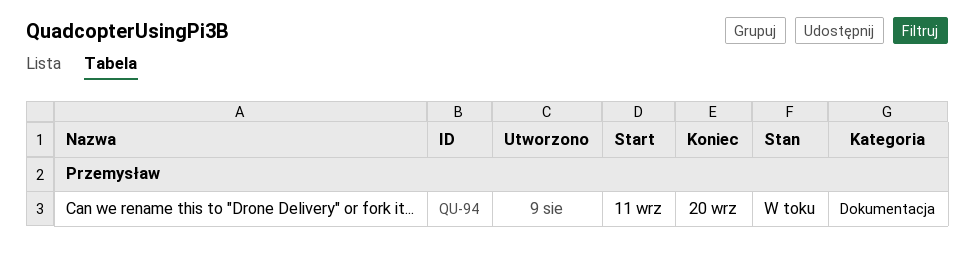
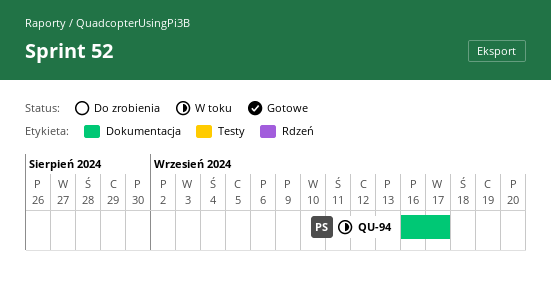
QU-94, start: Sep 11 -> Sep 16
QU-94, due: Sep 20 -> Sep 17

